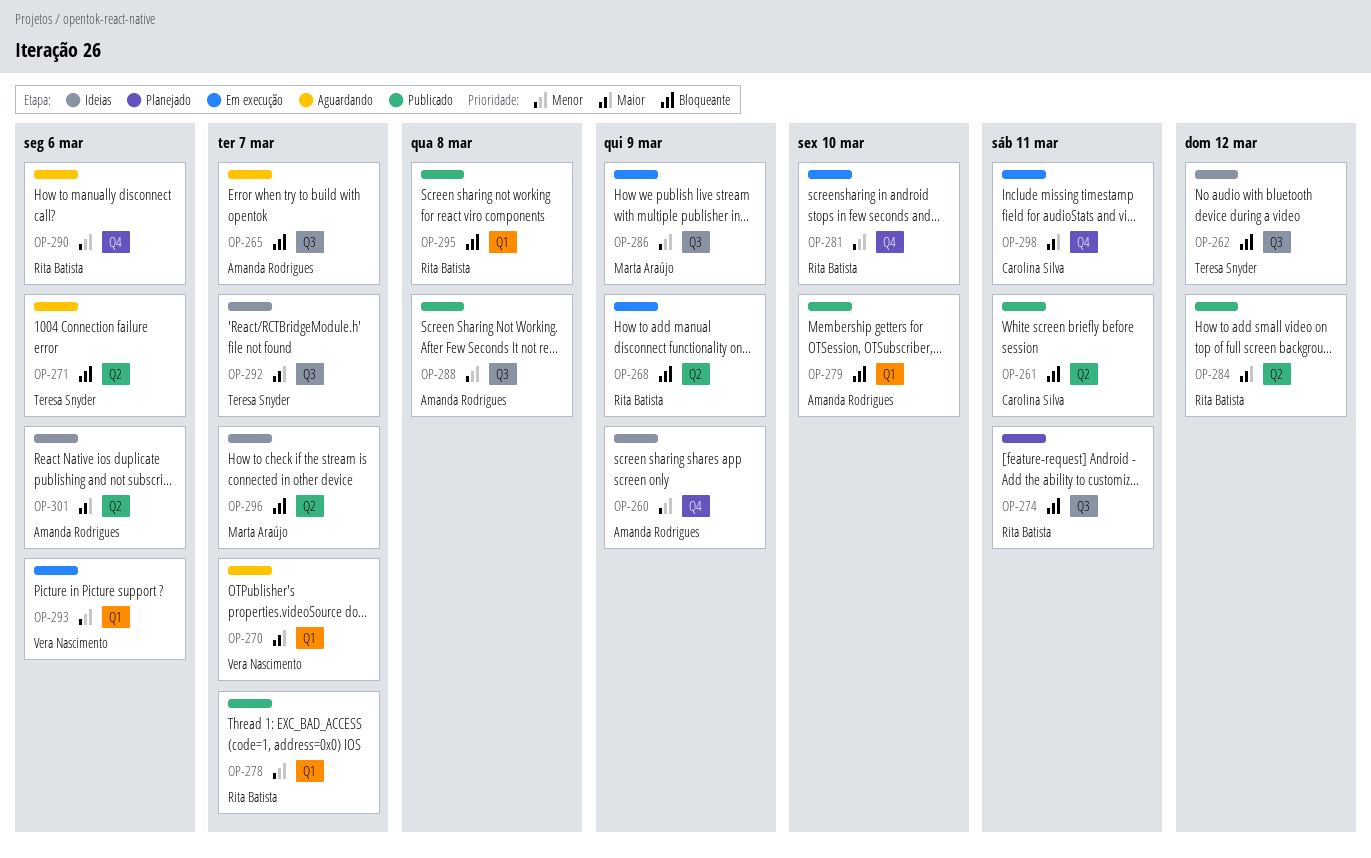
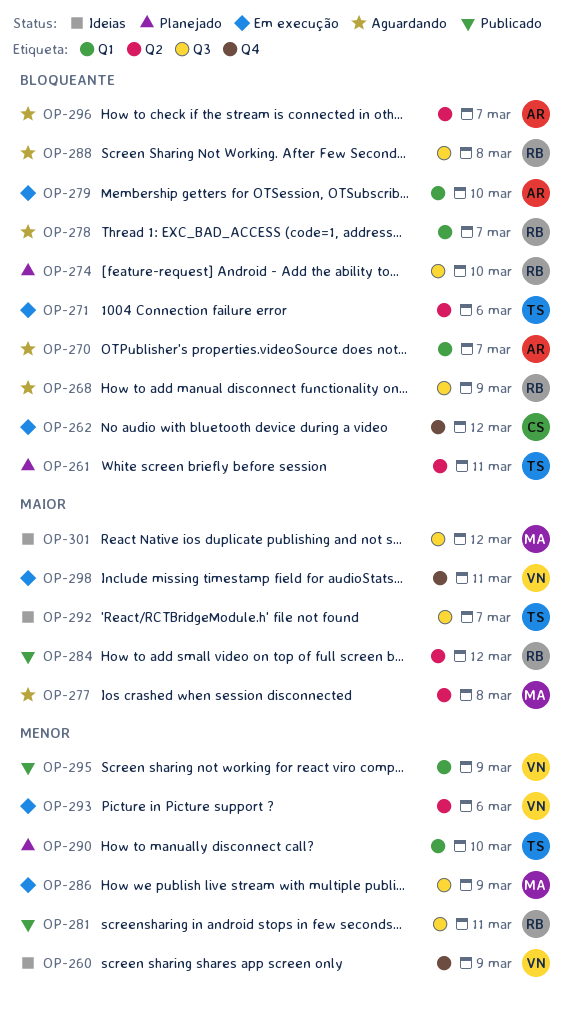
OP-260, owner: Amanda Rodrigues -> Vera Nascimento
OP-261, status: Publicado -> Planejado
OP-261, owner: Carolina Silva -> Teresa Snyder
OP-262, status: Ideias -> Em execução
OP-262, owner: Teresa Snyder -> Carolina Silva
OP-262, label: Q3 -> Q4
OP-265: present -> none
OP-268, status: Em execução -> Aguardando
OP-268, label: Q2 -> Q3
OP-270, owner: Vera Nascimento -> Amanda Rodrigues
OP-270, priority: Maior -> Bloqueante
OP-271, status: Aguardando -> Em execução
OP-274, due: Mar 11 -> Mar 10
OP-277: none -> present
OP-278, status: Publicado -> Aguardando
OP-278, priority: Menor -> Bloqueante
OP-279, status: Publicado -> Em execução
OP-281, status: Em execução -> Publicado
OP-281, label: Q4 -> Q3
OP-281, due: Mar 10 -> Mar 11
OP-288, status: Publicado -> Aguardando
OP-288, owner: Amanda Rodrigues -> Rita Batista
OP-288, priority: Menor -> Bloqueante
OP-290, status: Aguardando -> Planejado
OP-290, owner: Rita Batista -> Teresa Snyder
OP-290, label: Q4 -> Q1
OP-290, due: Mar 6 -> Mar 10
OP-293, label: Q1 -> Q2
OP-295, owner: Rita Batista -> Vera Nascimento
OP-295, priority: Bloqueante -> Menor
OP-295, due: Mar 8 -> Mar 9
OP-296, status: Ideias -> Aguardando
OP-296, owner: Marta Araújo -> Amanda Rodrigues
OP-298, owner: Carolina Silva -> Vera Nascimento
OP-301, owner: Amanda Rodrigues -> Marta Araújo
OP-301, label: Q2 -> Q3
OP-301, due: Mar 6 -> Mar 12

